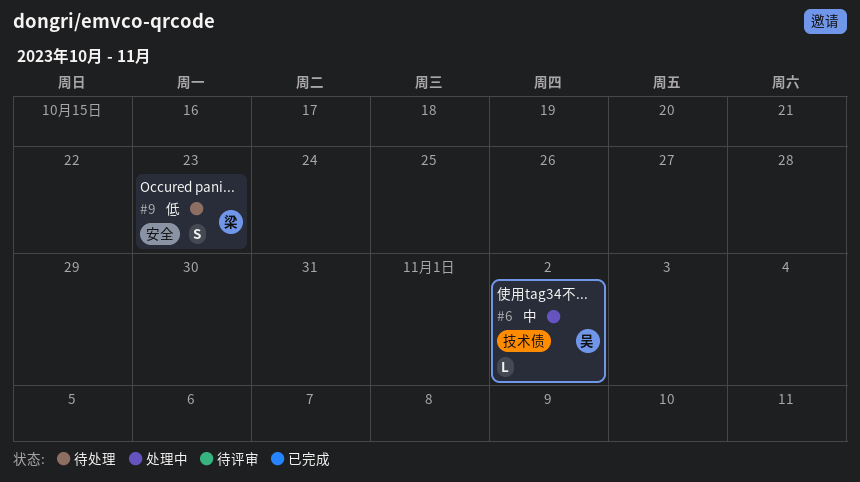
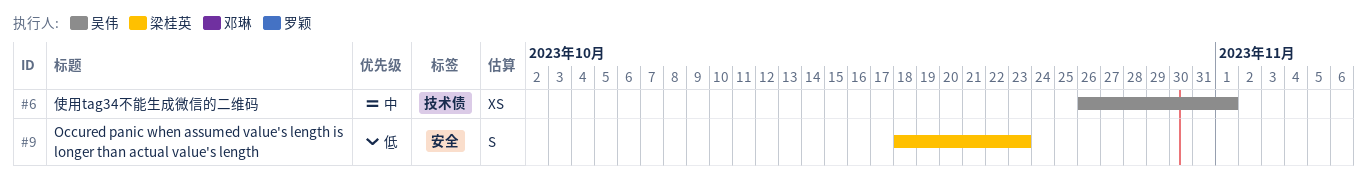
#6, estimate: L -> XS
#6, due: Nov 2 -> Nov 1

